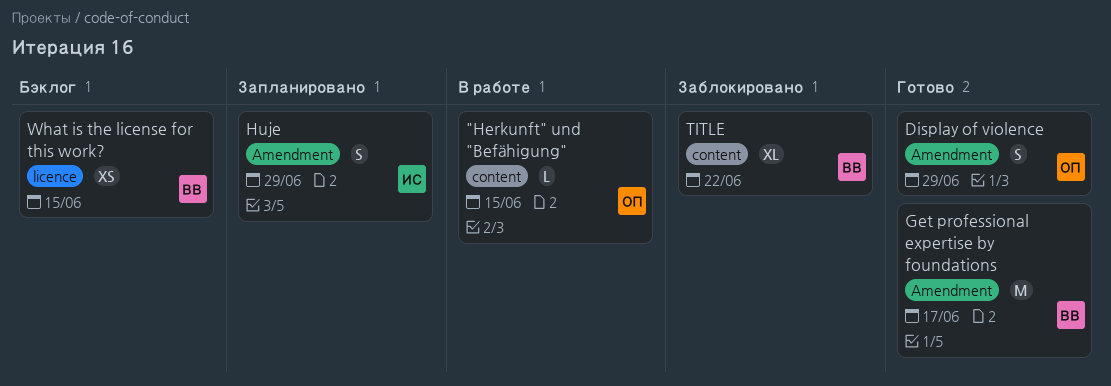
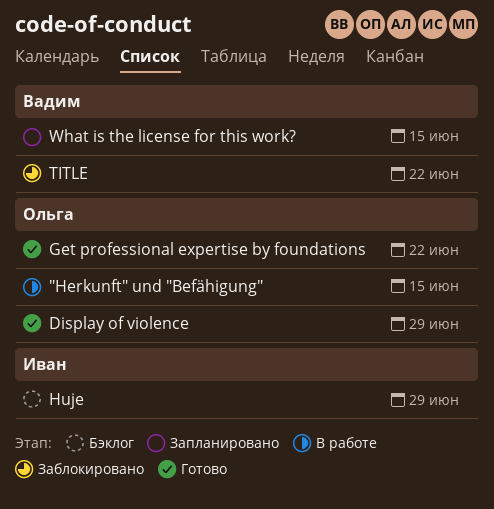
Get professional expertise by foundations, owner: Вадим -> Ольга
Get professional expertise by foundations, due: Jun 17 -> Jun 22
Huje, status: Запланировано -> Бэклог
What is the license for this work?, status: Бэклог -> Запланировано

